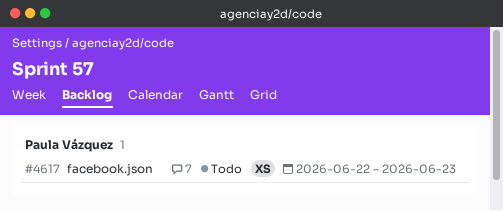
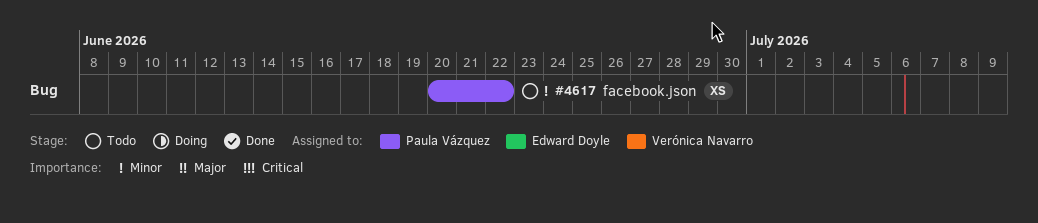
#4617, start: Jun 22 -> Jun 20
#4617, due: Jun 23 -> Jun 22

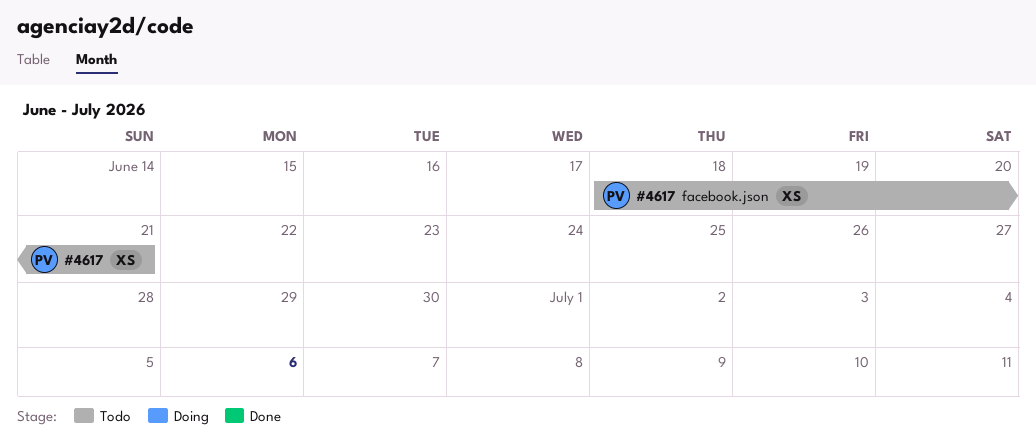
#4617, start: Jun 20 -> Jun 18
#4617, due: Jun 22 -> Jun 21

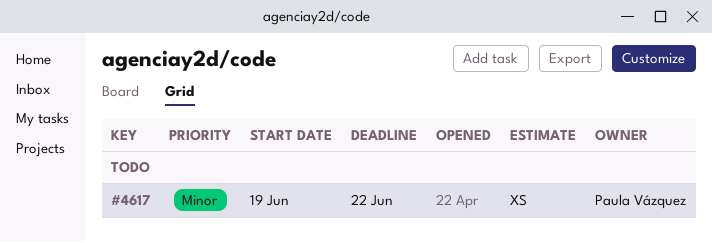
#4617, start: Jun 18 -> Jun 19
#4617, due: Jun 21 -> Jun 22

